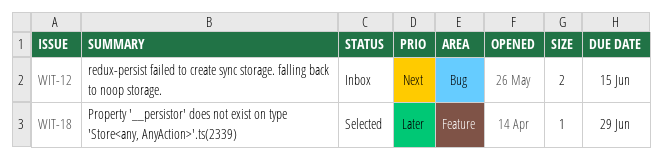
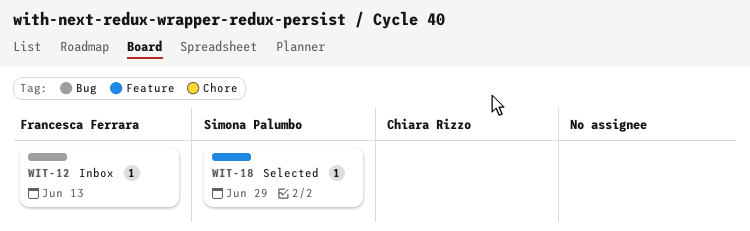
WIT-12, estimate: 2 -> 1
WIT-12, due: Jun 15 -> Jun 13

